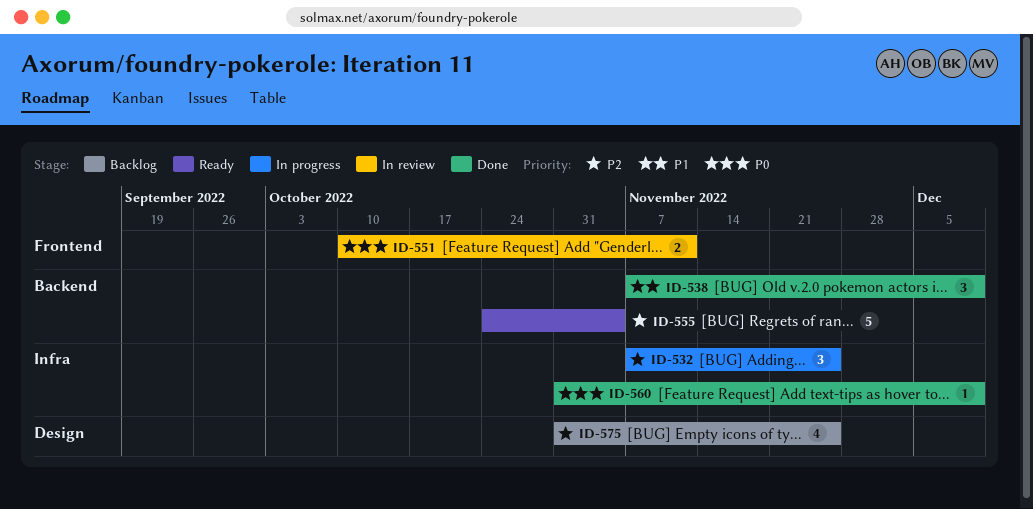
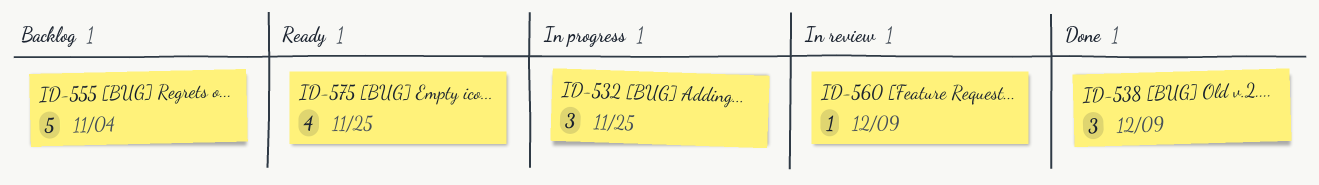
ID-551: present -> none
ID-555, status: Ready -> Backlog
ID-560, status: Done -> In review
ID-575, status: Backlog -> Ready

